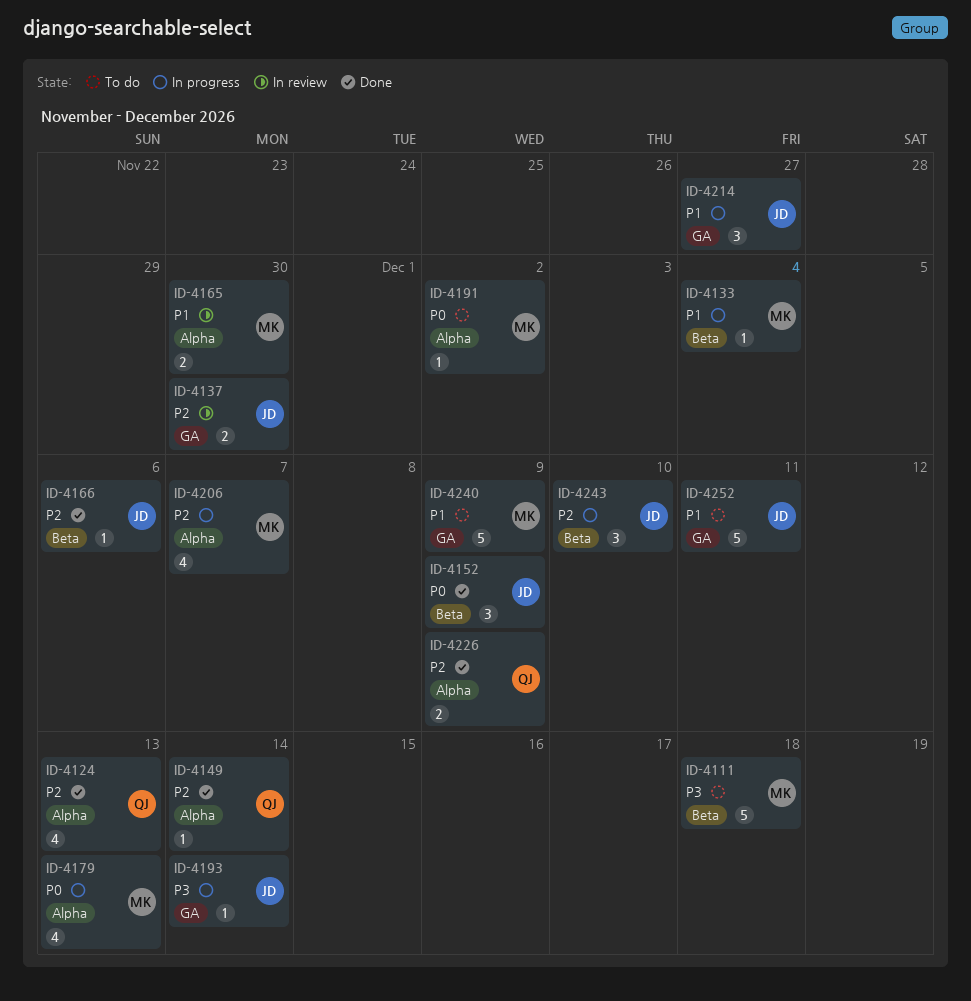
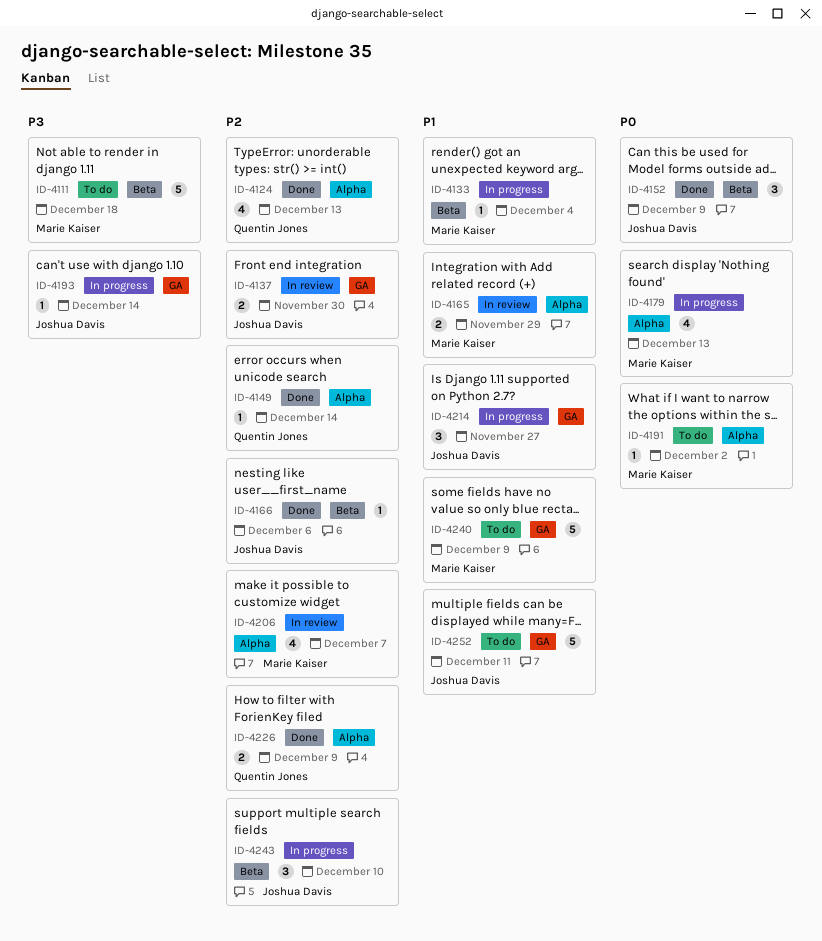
ID-4165, due: Nov 30 -> Nov 29
ID-4206, status: In progress -> In review

